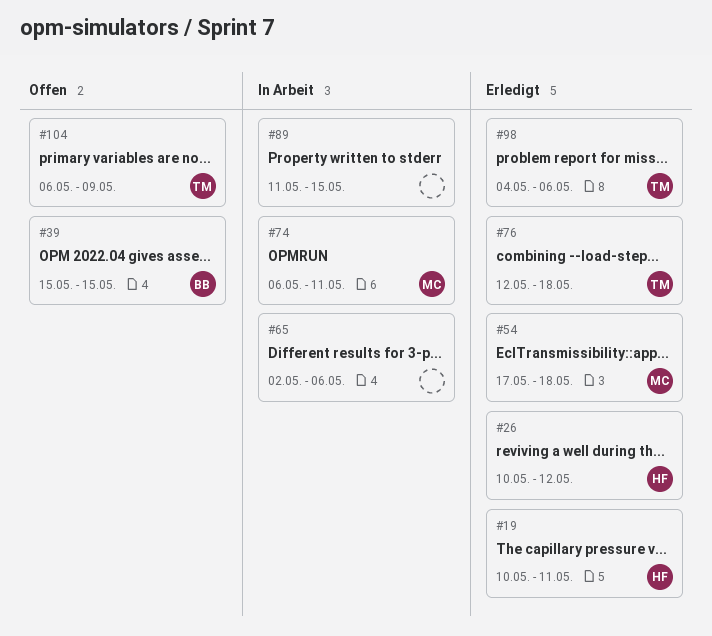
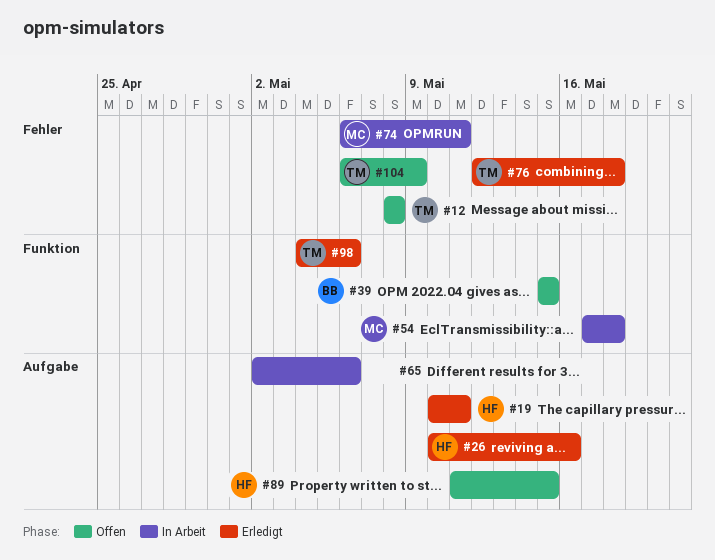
#12: none -> present
#26, due: May 12 -> May 16
#54, status: Erledigt -> In Arbeit
#89, status: In Arbeit -> Offen
#89, owner: none -> HF

